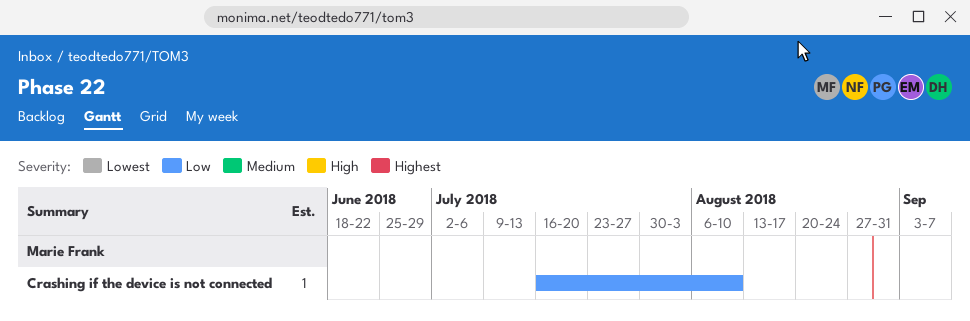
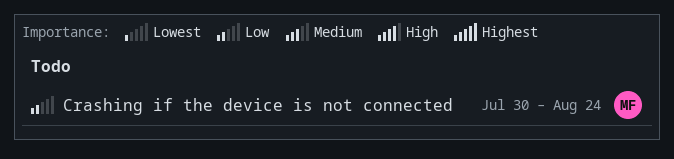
Crashing if the device is not connected, start: Jul 16 -> Jul 30
Crashing if the device is not connected, due: Aug 10 -> Aug 24

